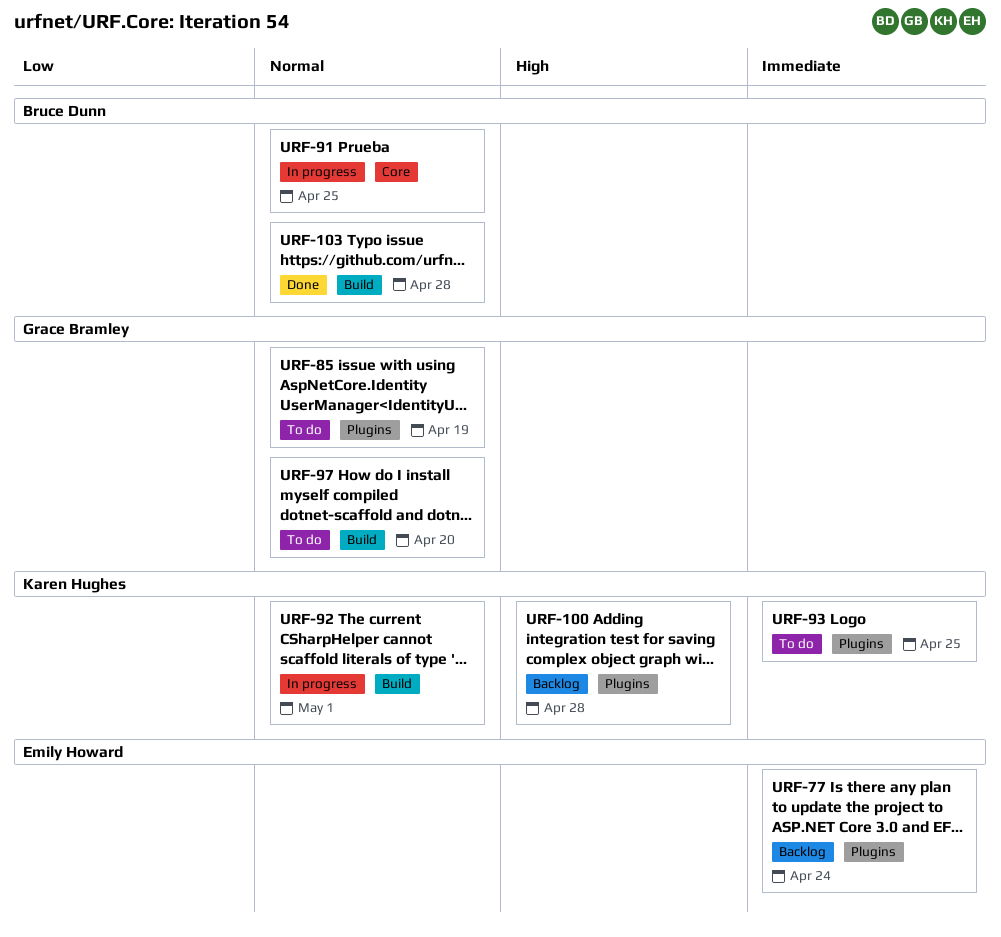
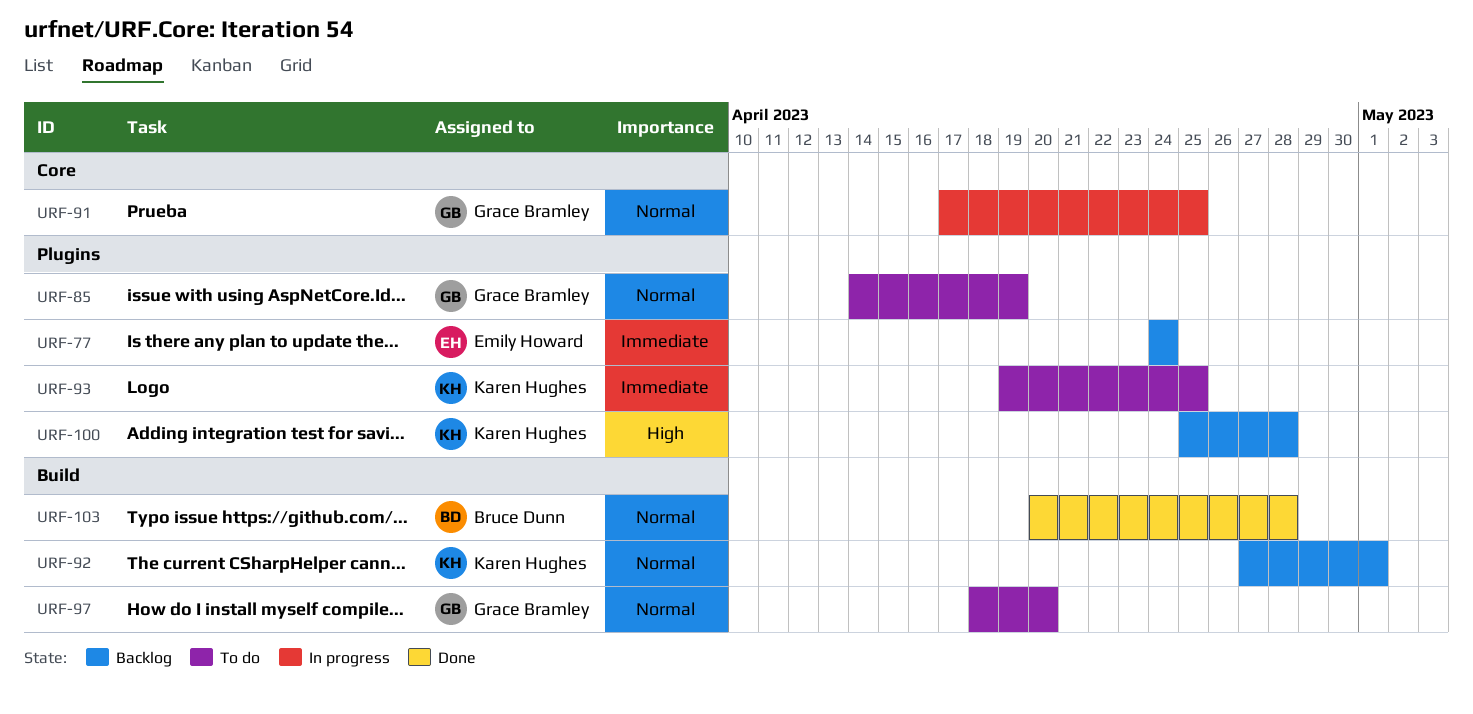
URF-91, owner: Bruce Dunn -> Grace Bramley
URF-92, status: In progress -> Backlog

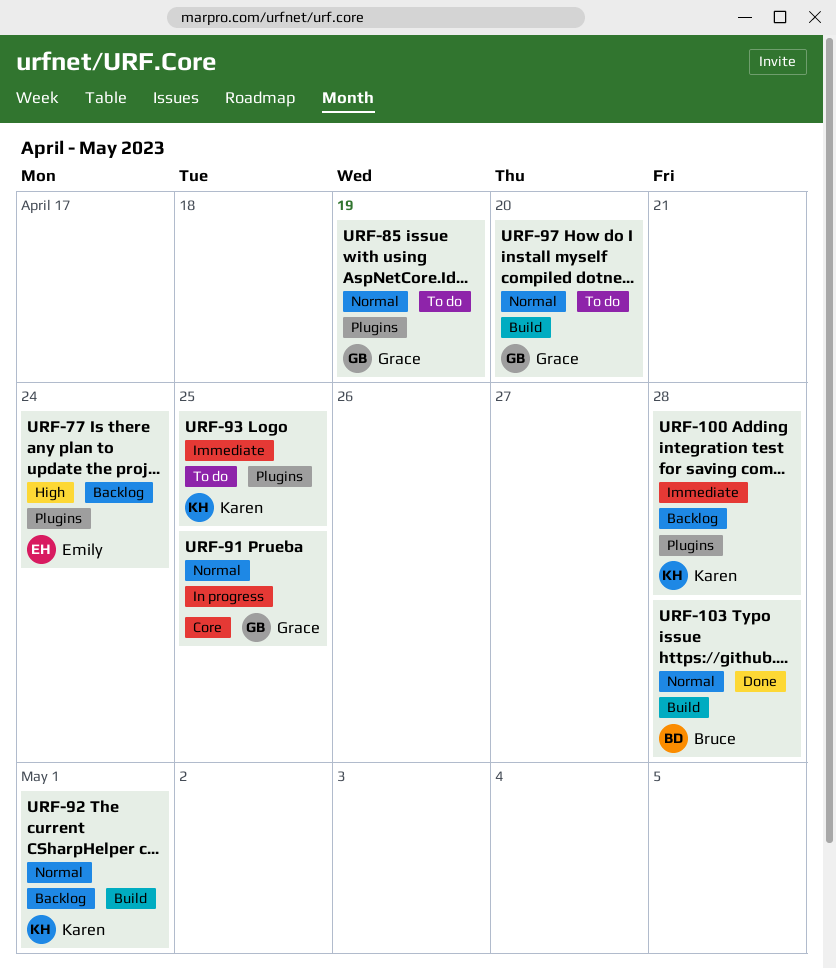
URF-77, priority: Immediate -> High
URF-100, priority: High -> Immediate

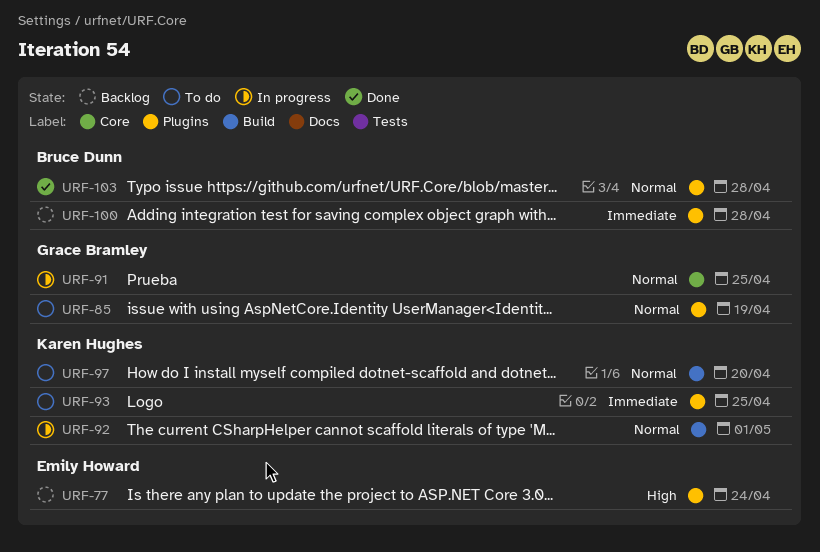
URF-92, status: Backlog -> In progress
URF-97, owner: Grace Bramley -> Karen Hughes
URF-100, owner: Karen Hughes -> Bruce Dunn
URF-103, label: Build -> Plugins

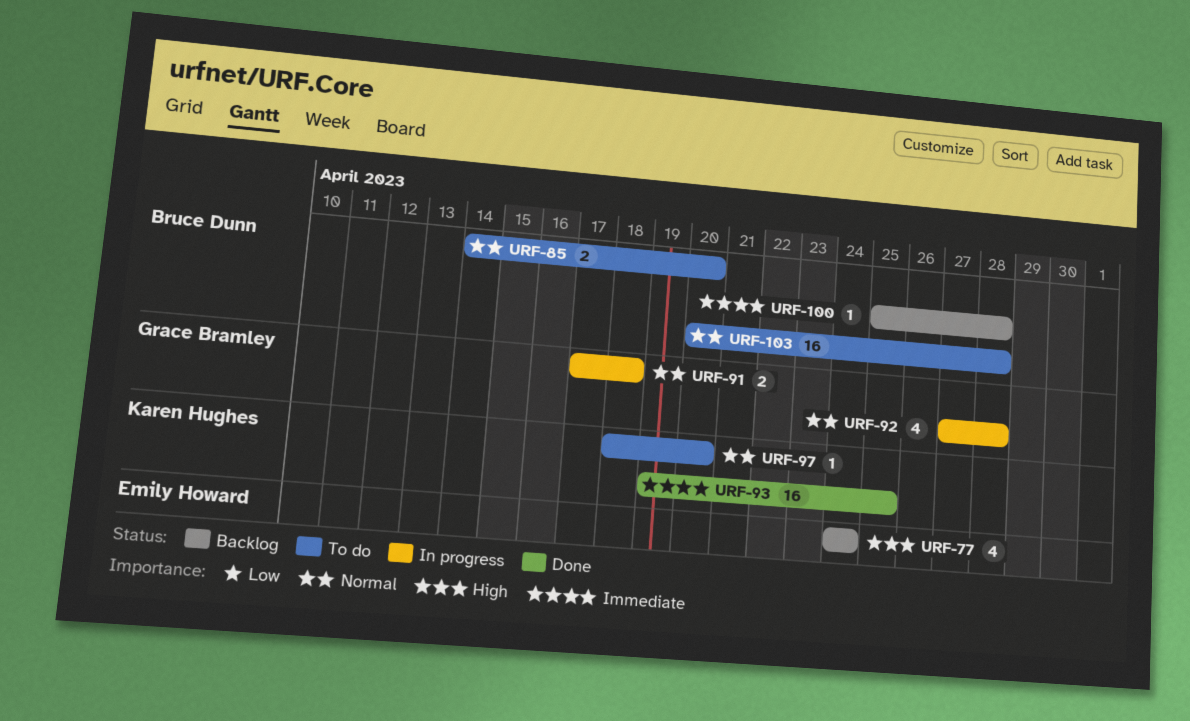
URF-85, owner: Grace Bramley -> Bruce Dunn
URF-85, due: Apr 19 -> Apr 20
URF-91, due: Apr 25 -> Apr 18
URF-92, owner: Karen Hughes -> Grace Bramley
URF-92, due: May 1 -> Apr 28
URF-93, status: To do -> Done
URF-103, status: Done -> To do

